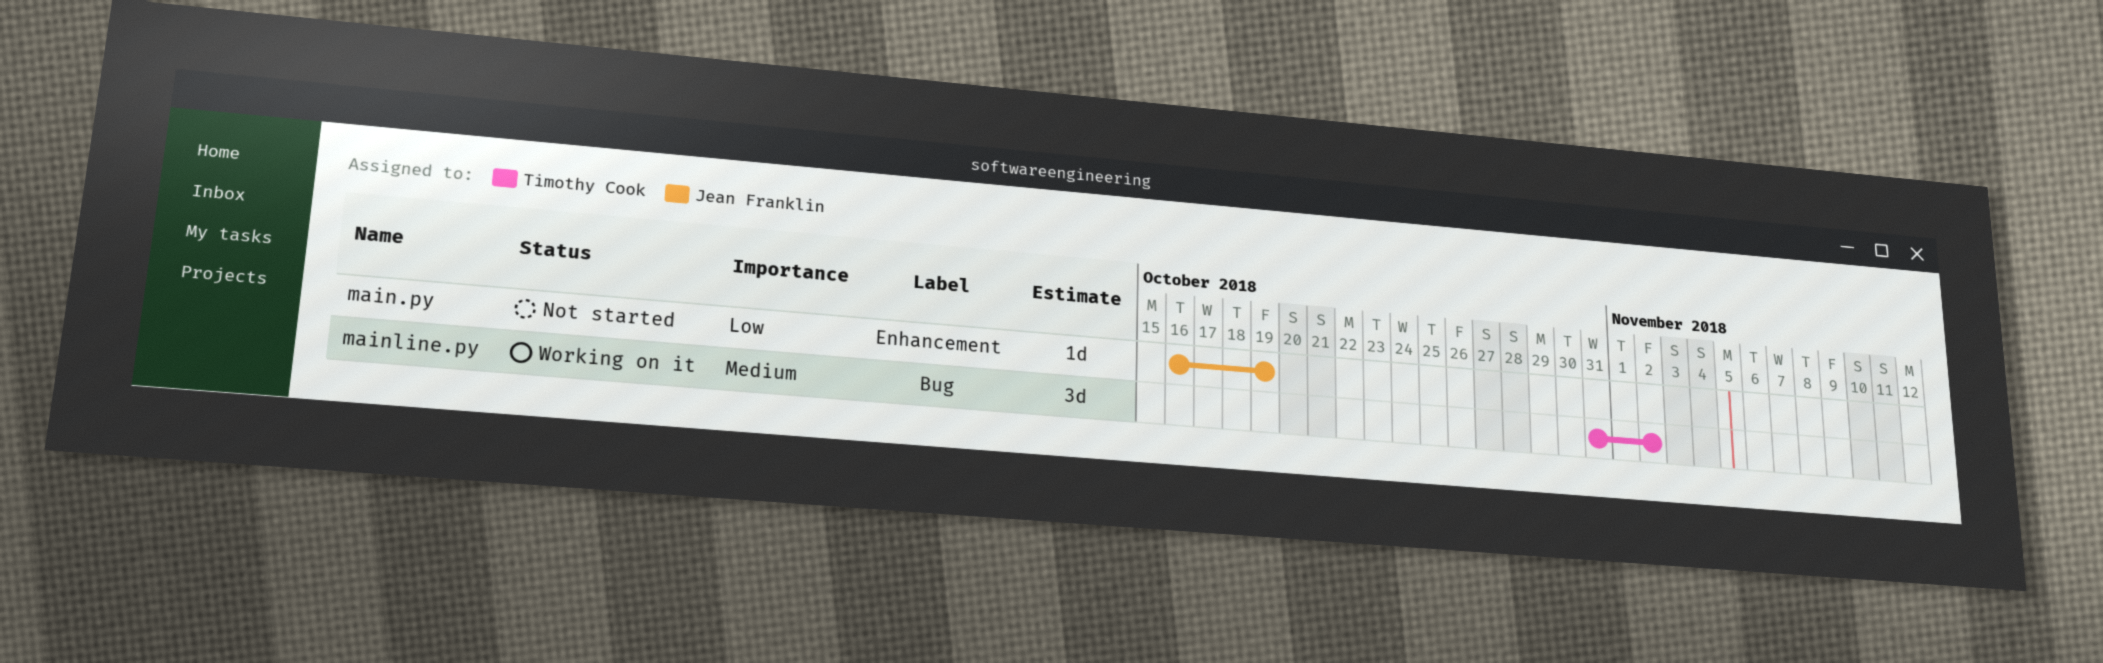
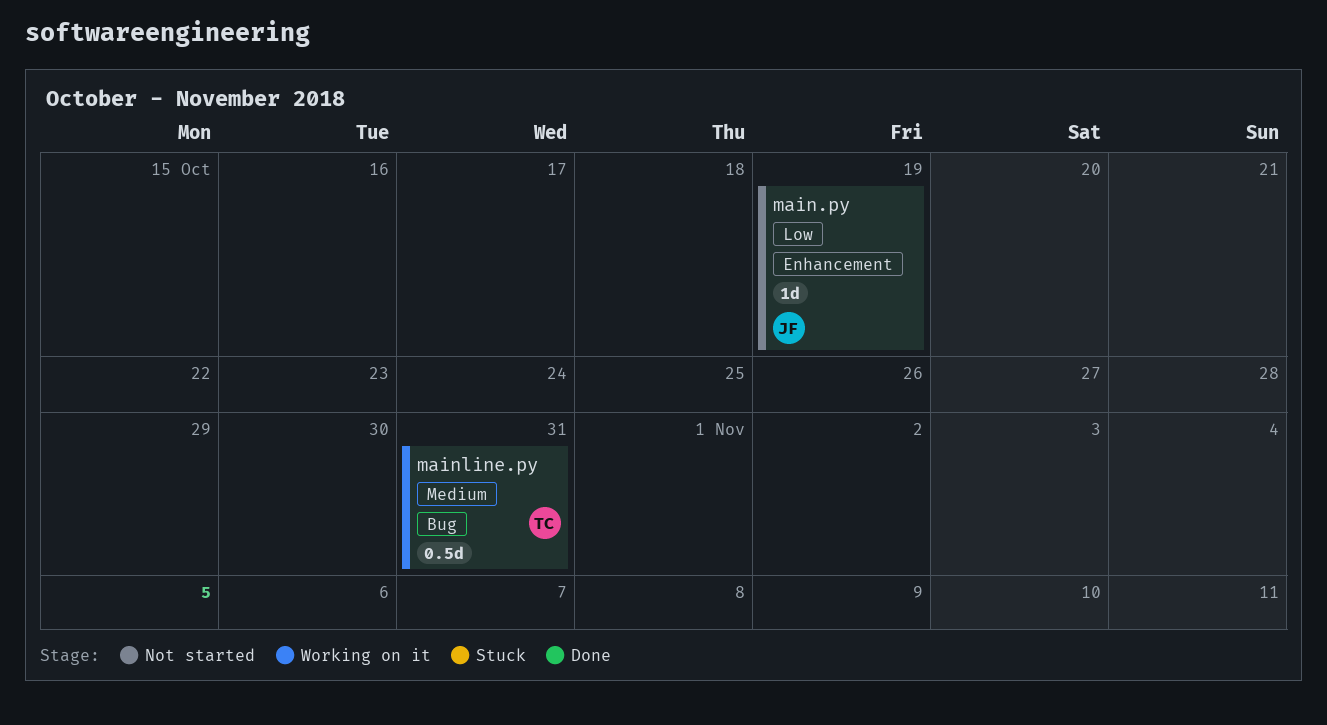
mainline.py, estimate: 3d -> 0.5d
mainline.py, due: Nov 2 -> Oct 31

